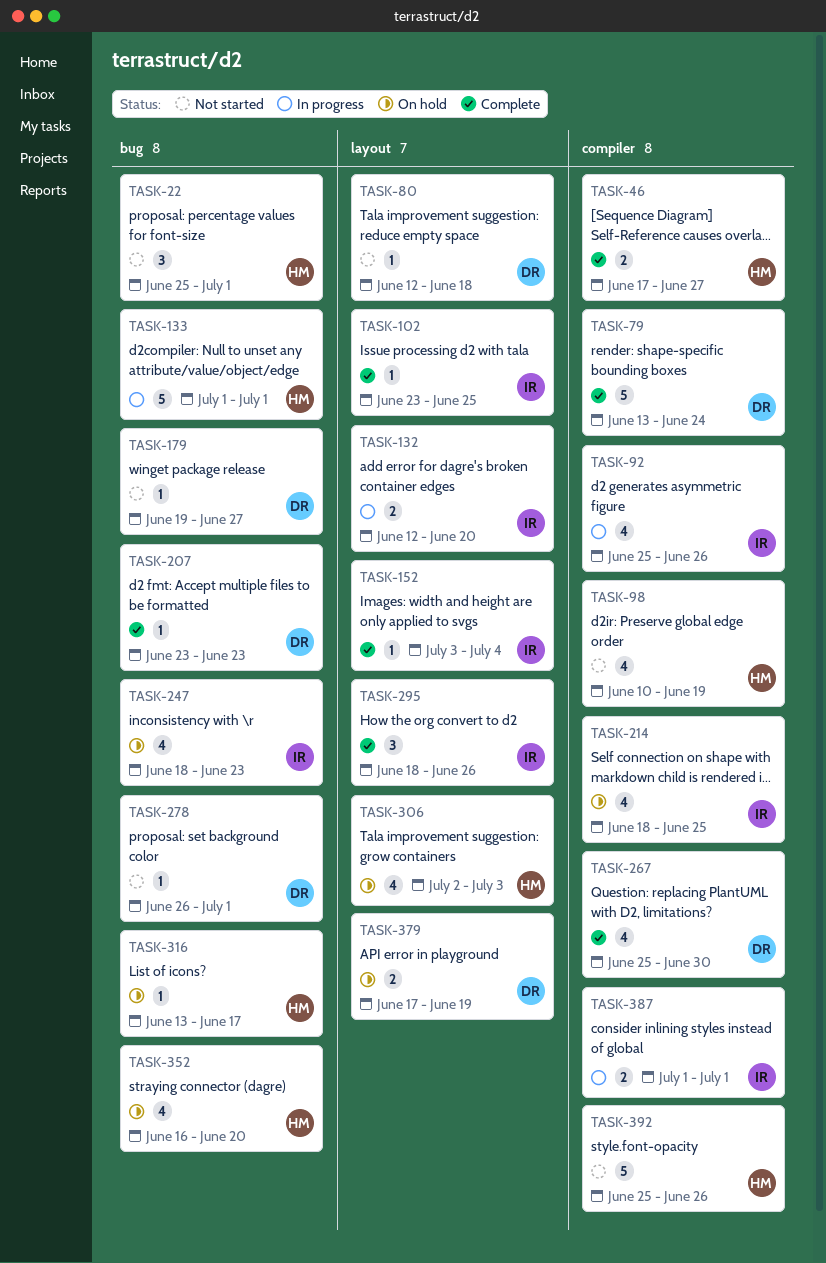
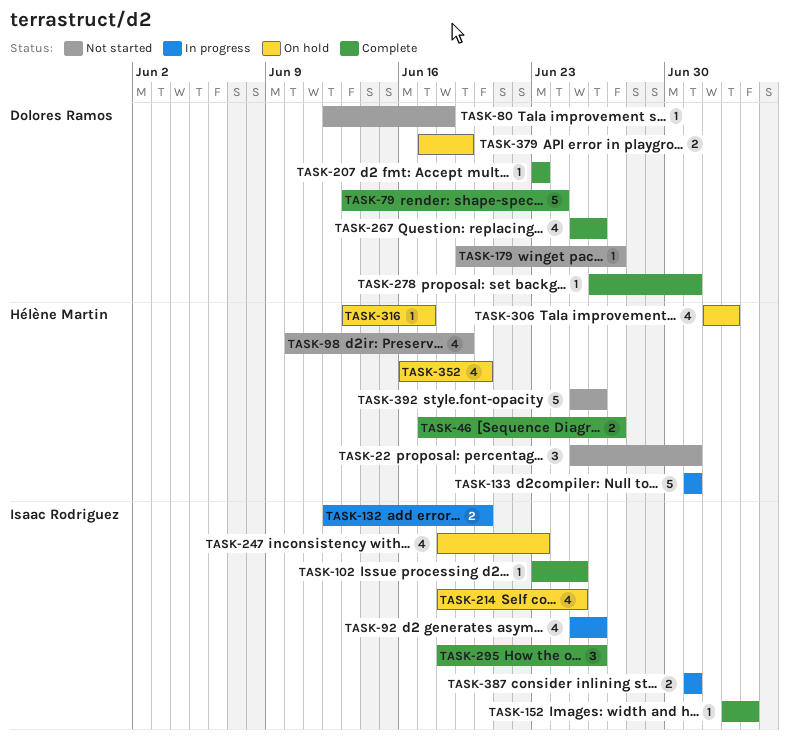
TASK-267, due: Jun 30 -> Jun 26
TASK-278, status: Not started -> Complete

